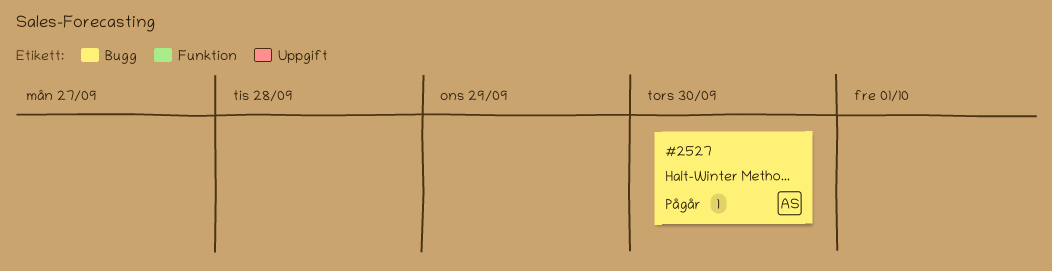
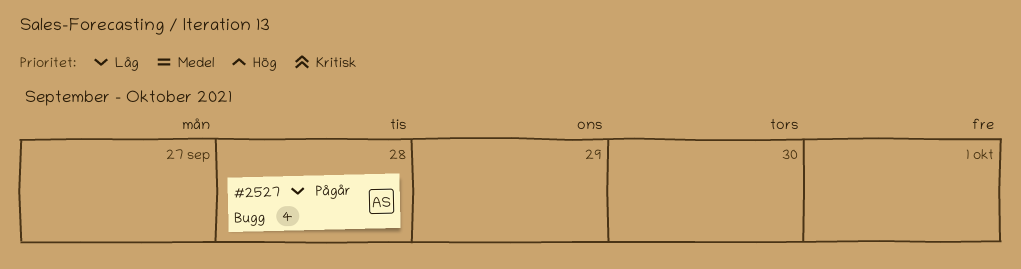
#2527, estimate: 1 -> 4
#2527, due: Sep 30 -> Sep 28

